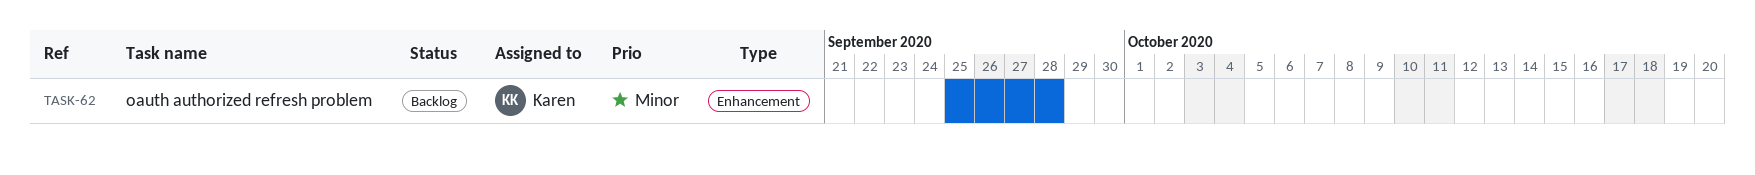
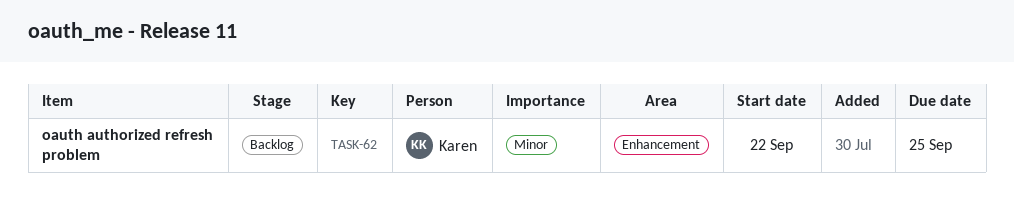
TASK-62, start: Sep 25 -> Sep 22
TASK-62, due: Sep 28 -> Sep 25

